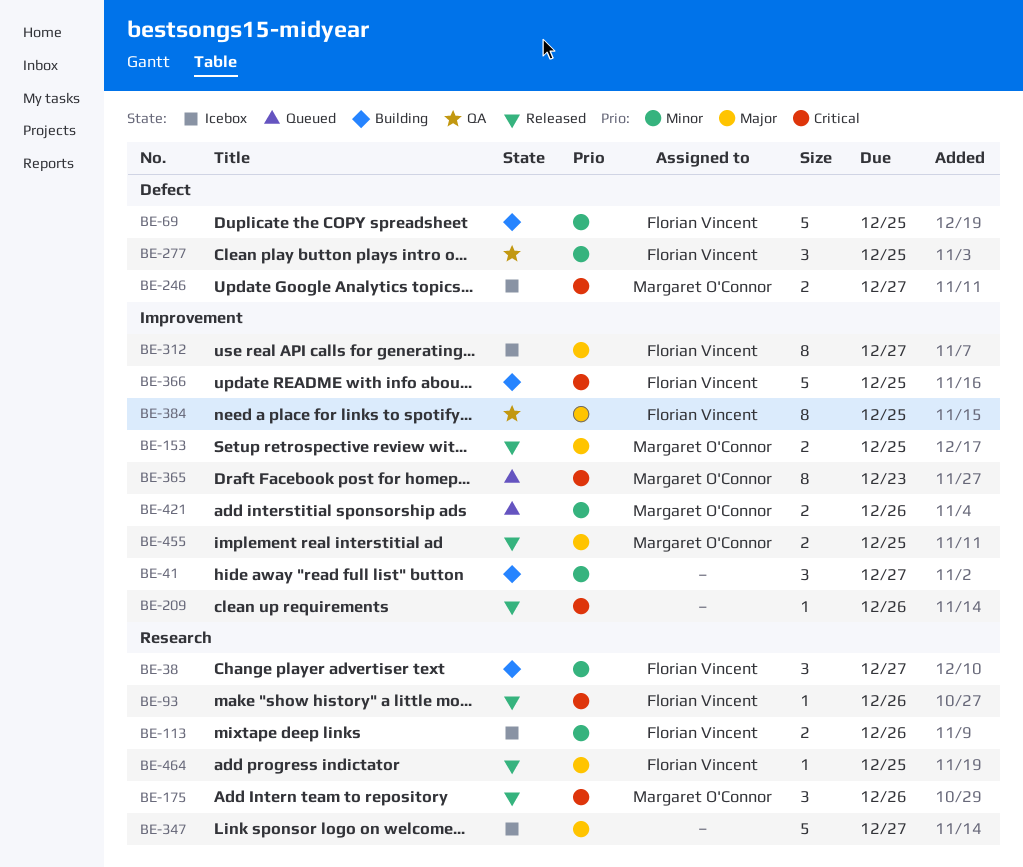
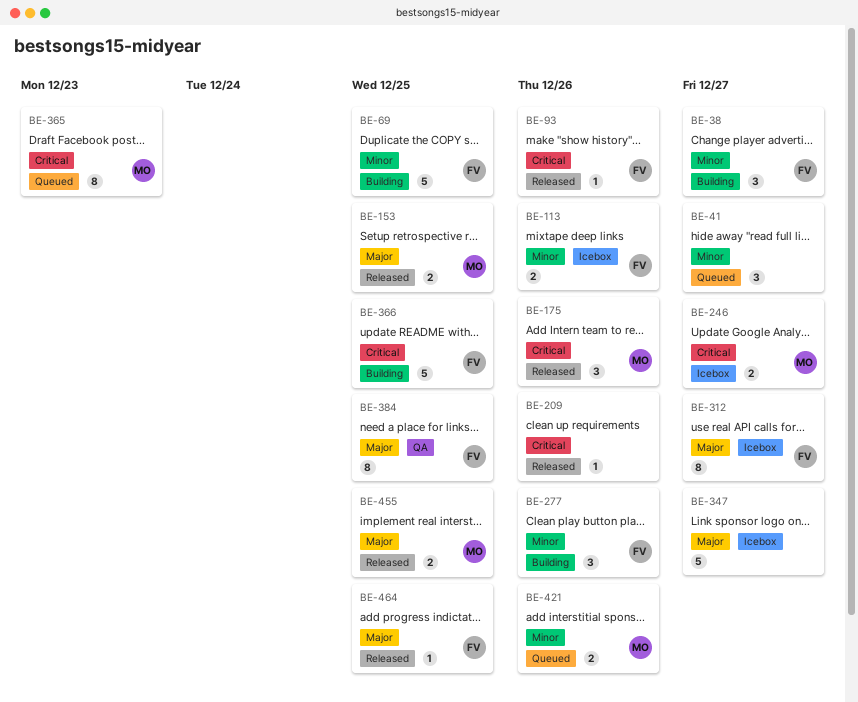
BE-41, status: Building -> Queued
BE-277, status: QA -> Building
BE-277, due: Dec 25 -> Dec 26

